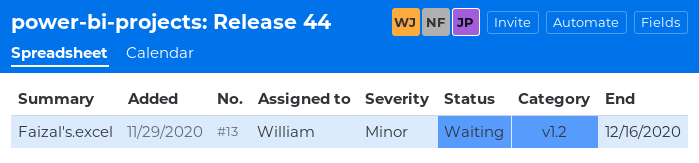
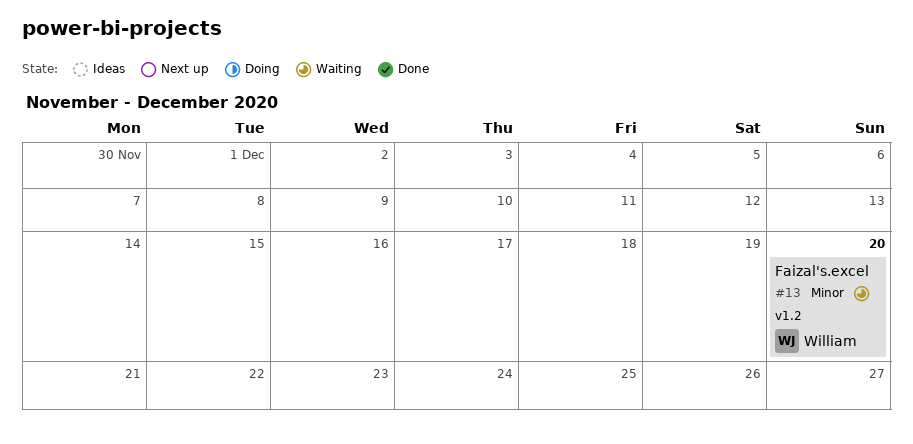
#13, due: Dec 16 -> Dec 20

